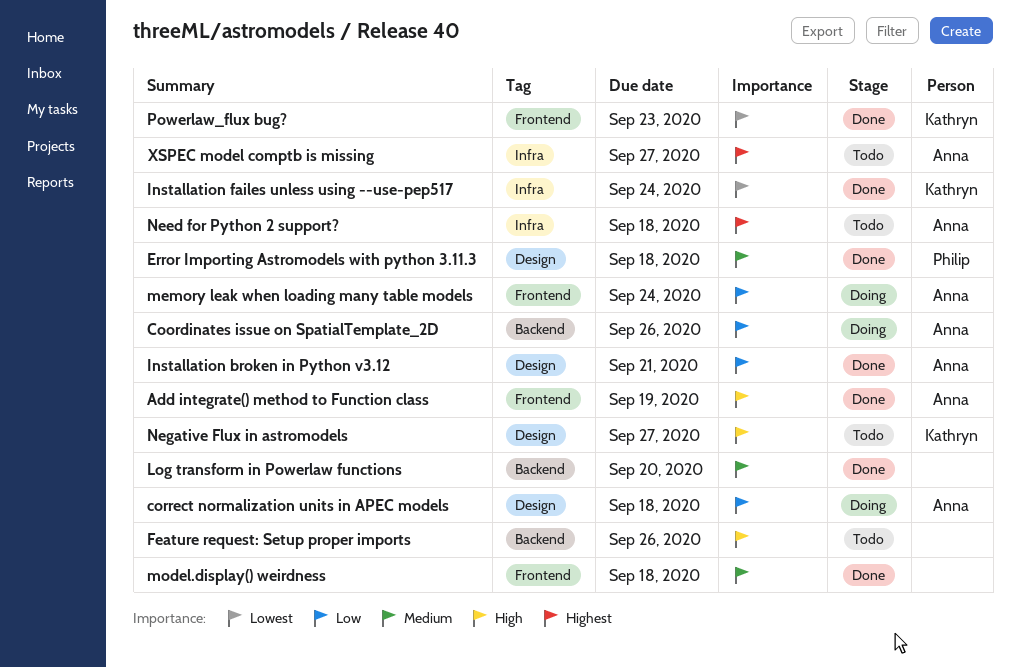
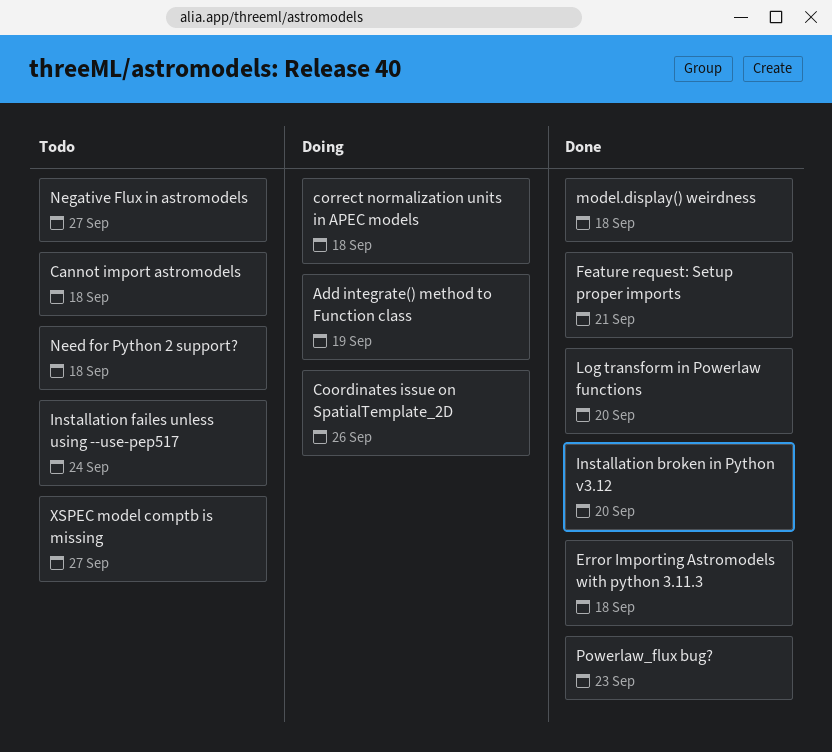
Add integrate() method to Function class, status: Done -> Doing
Cannot import astromodels: none -> present
Feature request: Setup proper imports, status: Todo -> Done
Feature request: Setup proper imports, due: Sep 26 -> Sep 21
Installation broken in Python v3.12, due: Sep 21 -> Sep 20
Installation failes unless using --use-pep517, status: Done -> Todo
memory leak when loading many table models: present -> none

